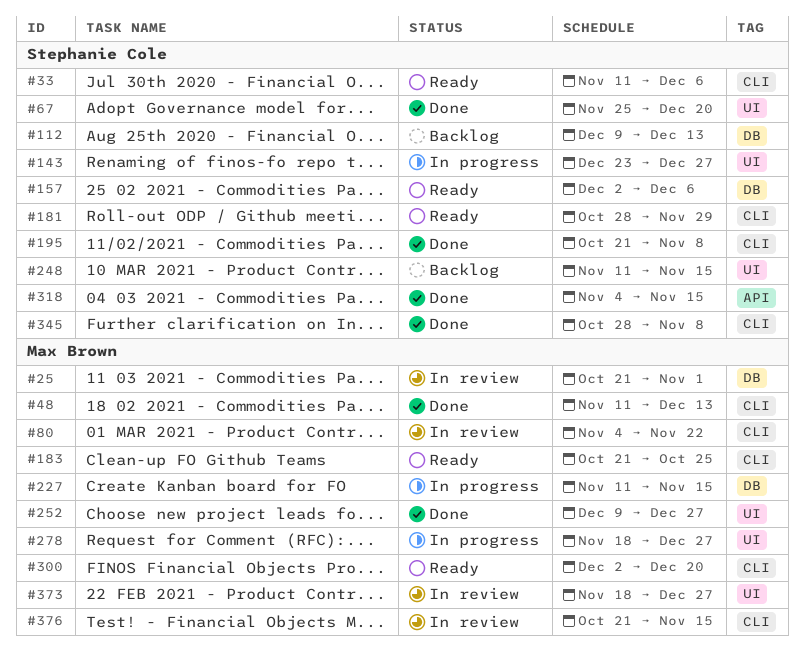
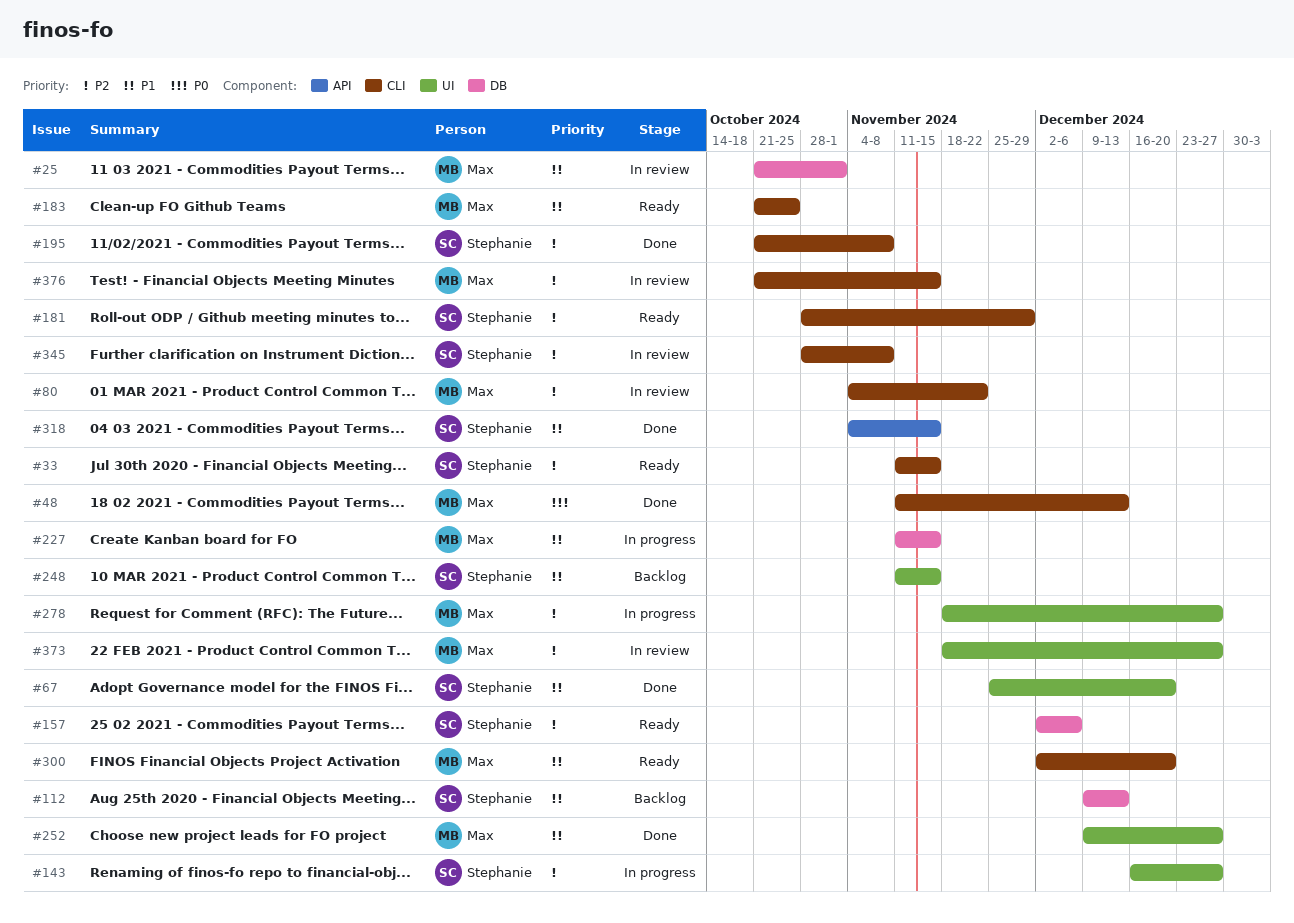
#33, due: Dec 6 -> Nov 15
#143, start: Dec 23 -> Dec 16
#345, status: Done -> In review

